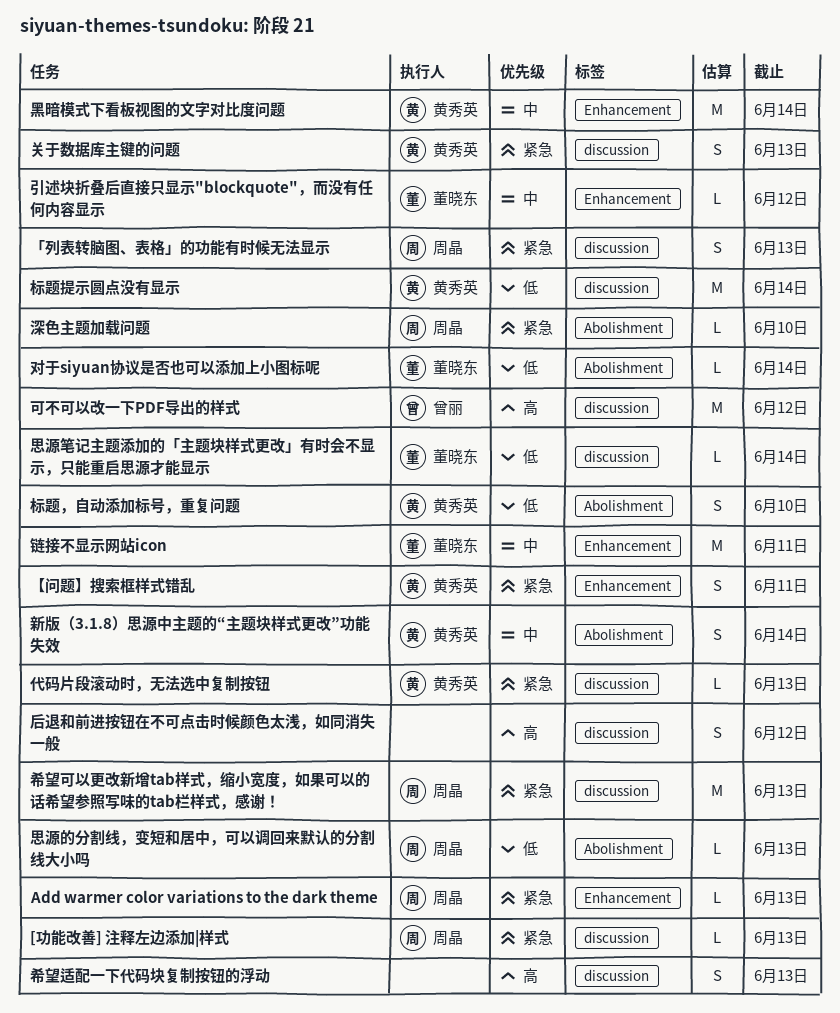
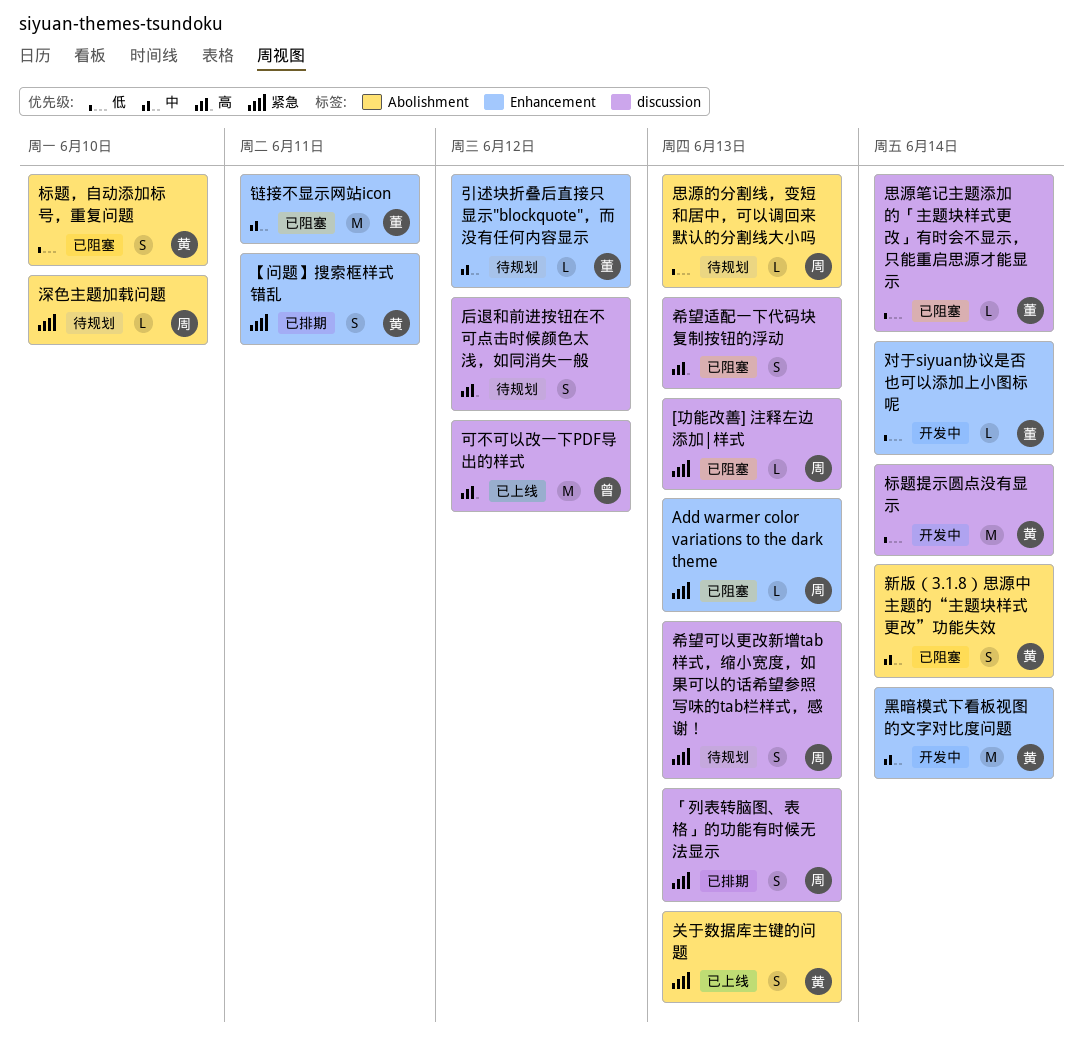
代码片段滚动时，无法选中复制按钮: present -> none
关于数据库主键的问题, label: discussion -> Abolishment
对于siyuan协议是否也可以添加上小图标呢, label: Abolishment -> Enhancement
希望可以更改新增tab样式，缩小宽度，如果可以的话希望参照写味的tab栏样式，感谢！, estimate: M -> S

